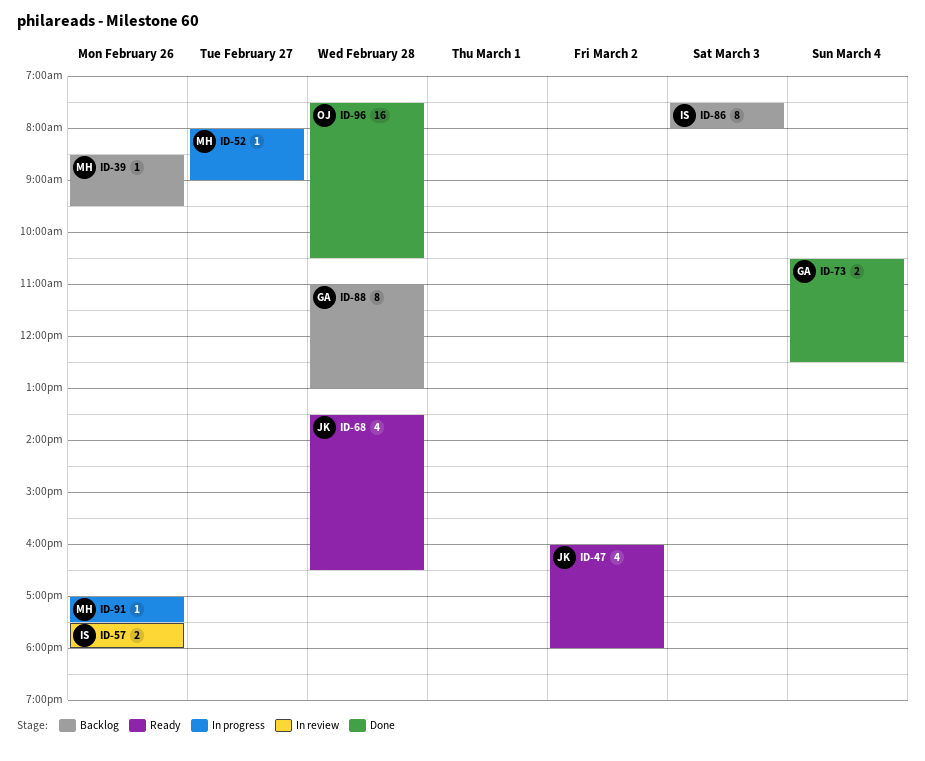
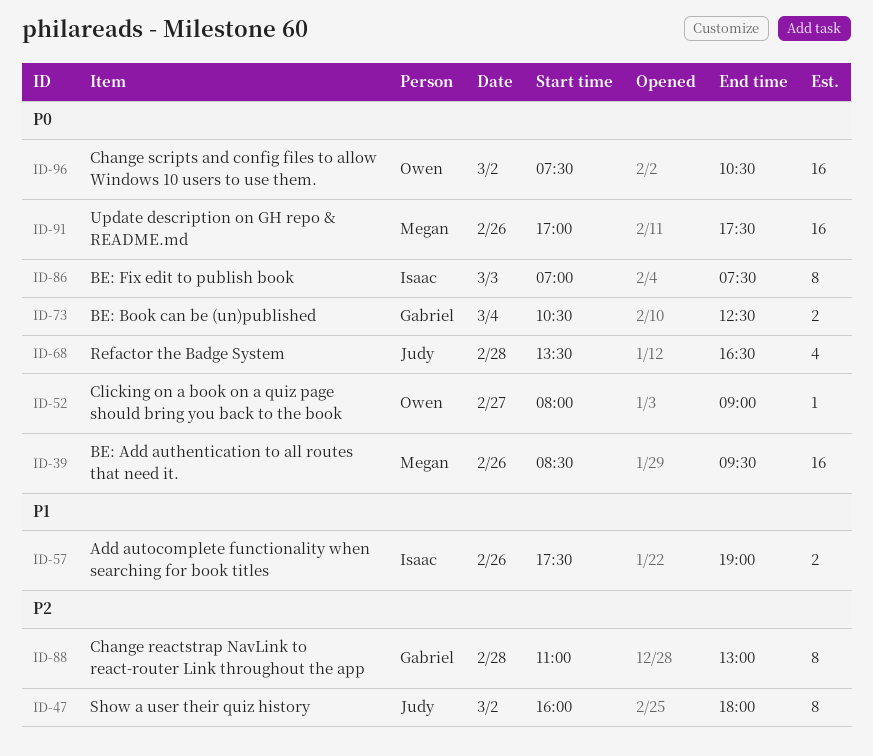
ID-39, estimate: 1 -> 16
ID-47, estimate: 4 -> 8
ID-52, owner: Megan -> Owen
ID-57, ends: 18:00 -> 19:00
ID-86, begins: 07:30 -> 07:00
ID-86, ends: 08:00 -> 07:30
ID-91, estimate: 1 -> 16
ID-96, day: Feb 28 -> Mar 2

